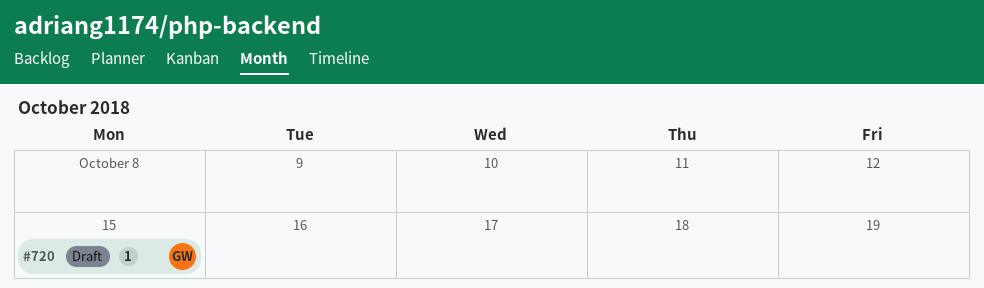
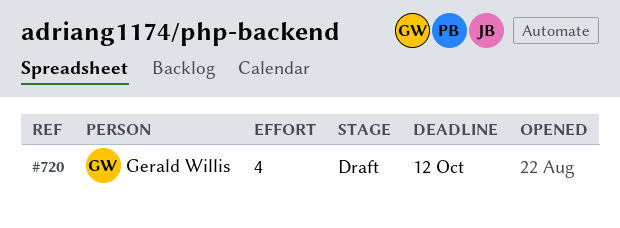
#720, estimate: 1 -> 4
#720, due: Oct 15 -> Oct 12

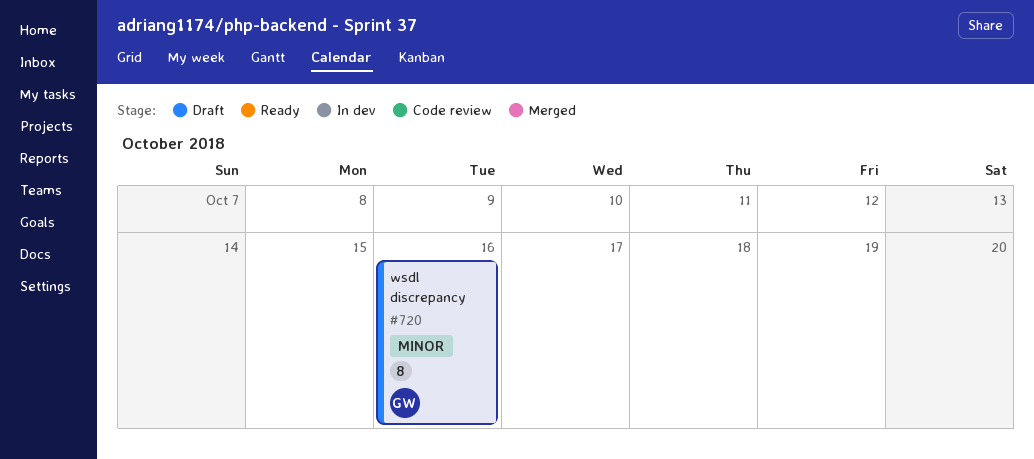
#720, estimate: 4 -> 8
#720, due: Oct 12 -> Oct 16

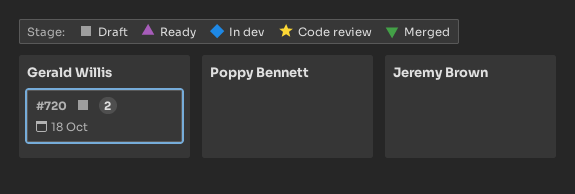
#720, estimate: 8 -> 2
#720, due: Oct 16 -> Oct 18

